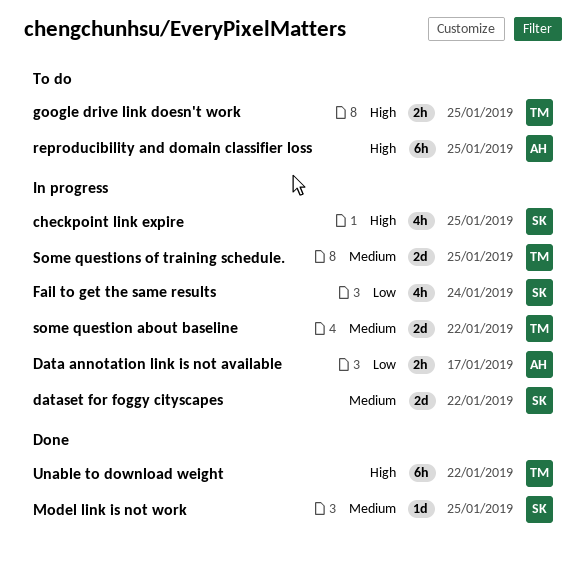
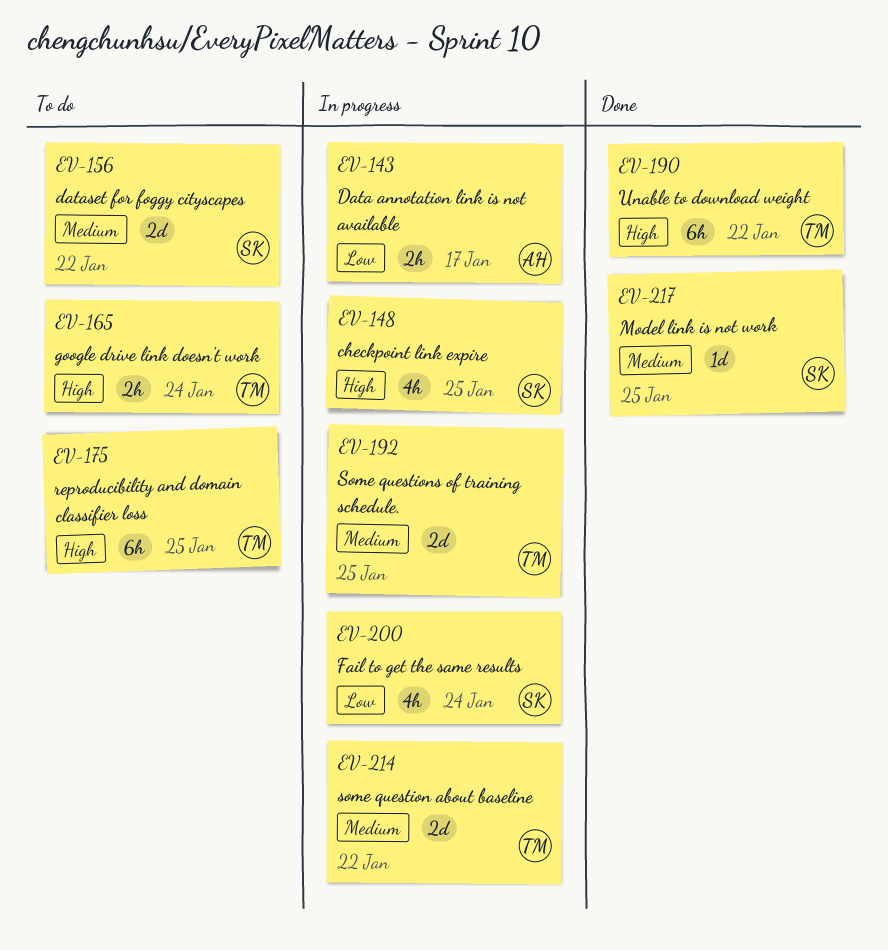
dataset for foggy cityscapes, status: In progress -> To do
google drive link doesn't work, due: Jan 25 -> Jan 24
reproducibility and domain classifier loss, owner: AH -> TM

